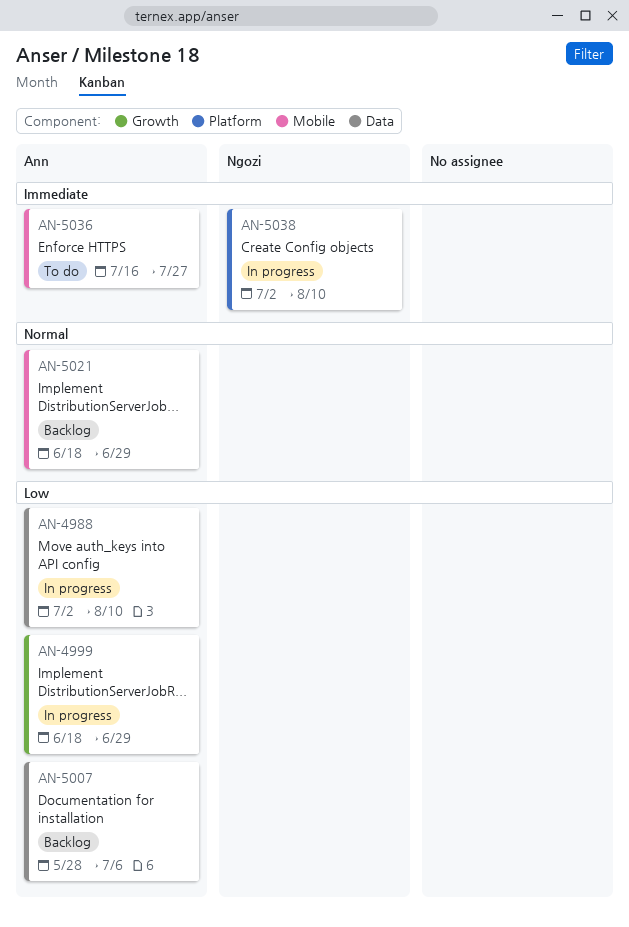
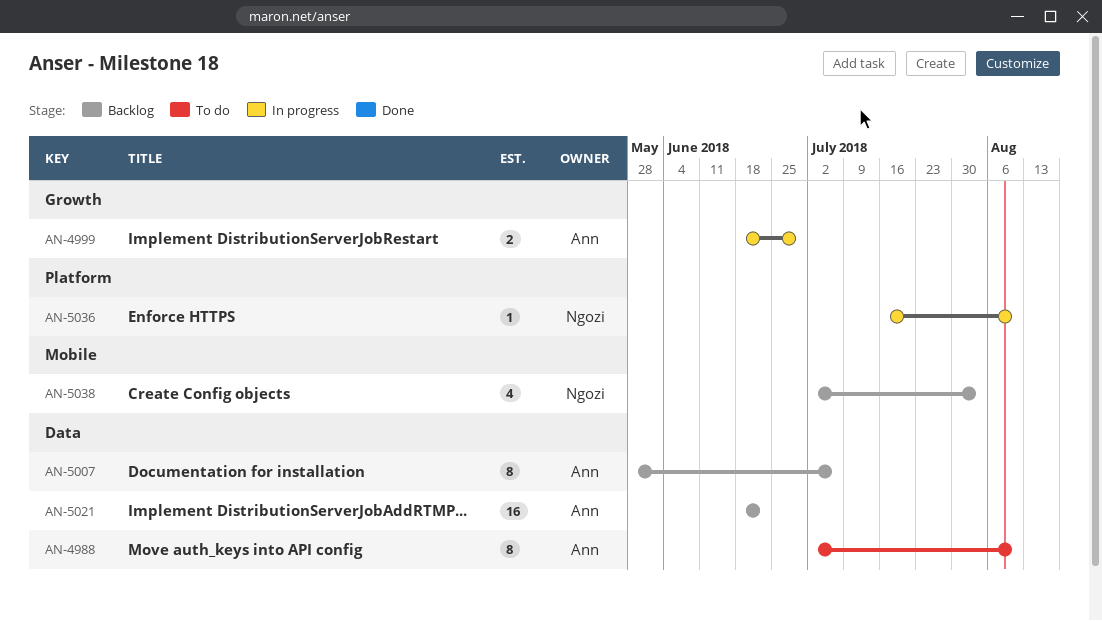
AN-4988, status: In progress -> To do
AN-5021, label: Mobile -> Data
AN-5021, due: Jun 29 -> Jun 22
AN-5036, status: To do -> In progress
AN-5036, owner: Ann -> Ngozi
AN-5036, label: Mobile -> Platform
AN-5036, due: Jul 27 -> Aug 10
AN-5038, status: In progress -> Backlog
AN-5038, label: Platform -> Mobile
AN-5038, due: Aug 10 -> Aug 3

